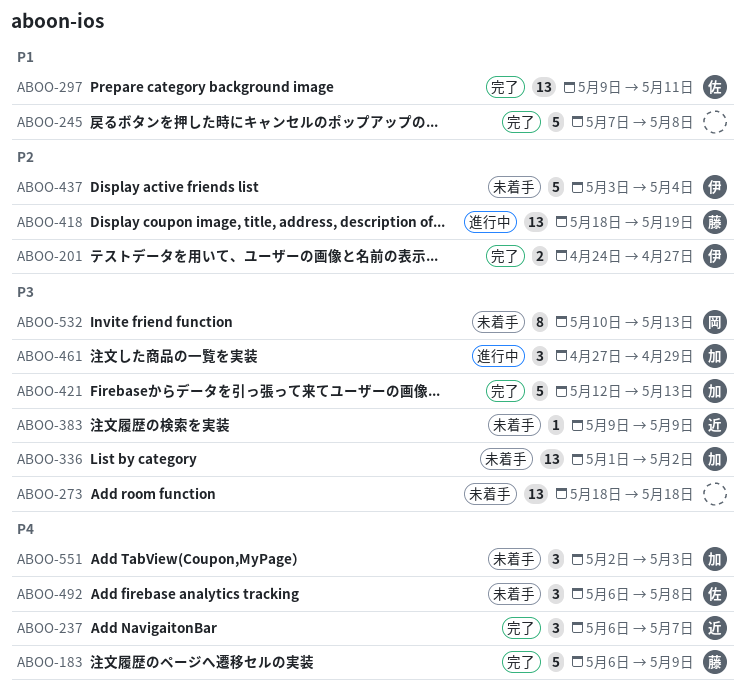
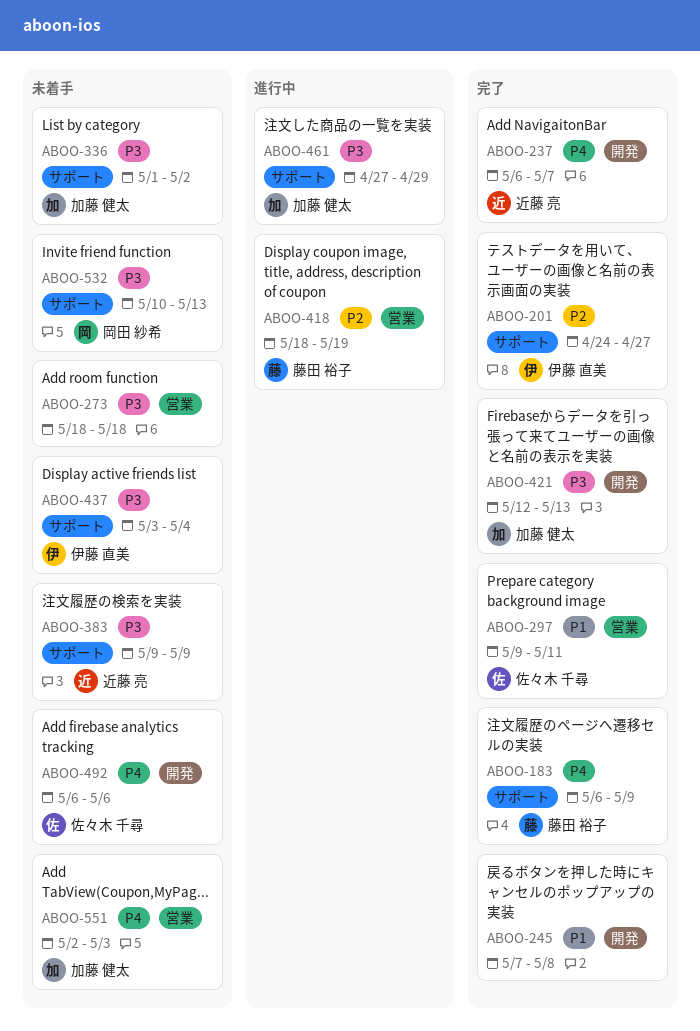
ABOO-437, priority: P2 -> P3
ABOO-492, due: May 8 -> May 6

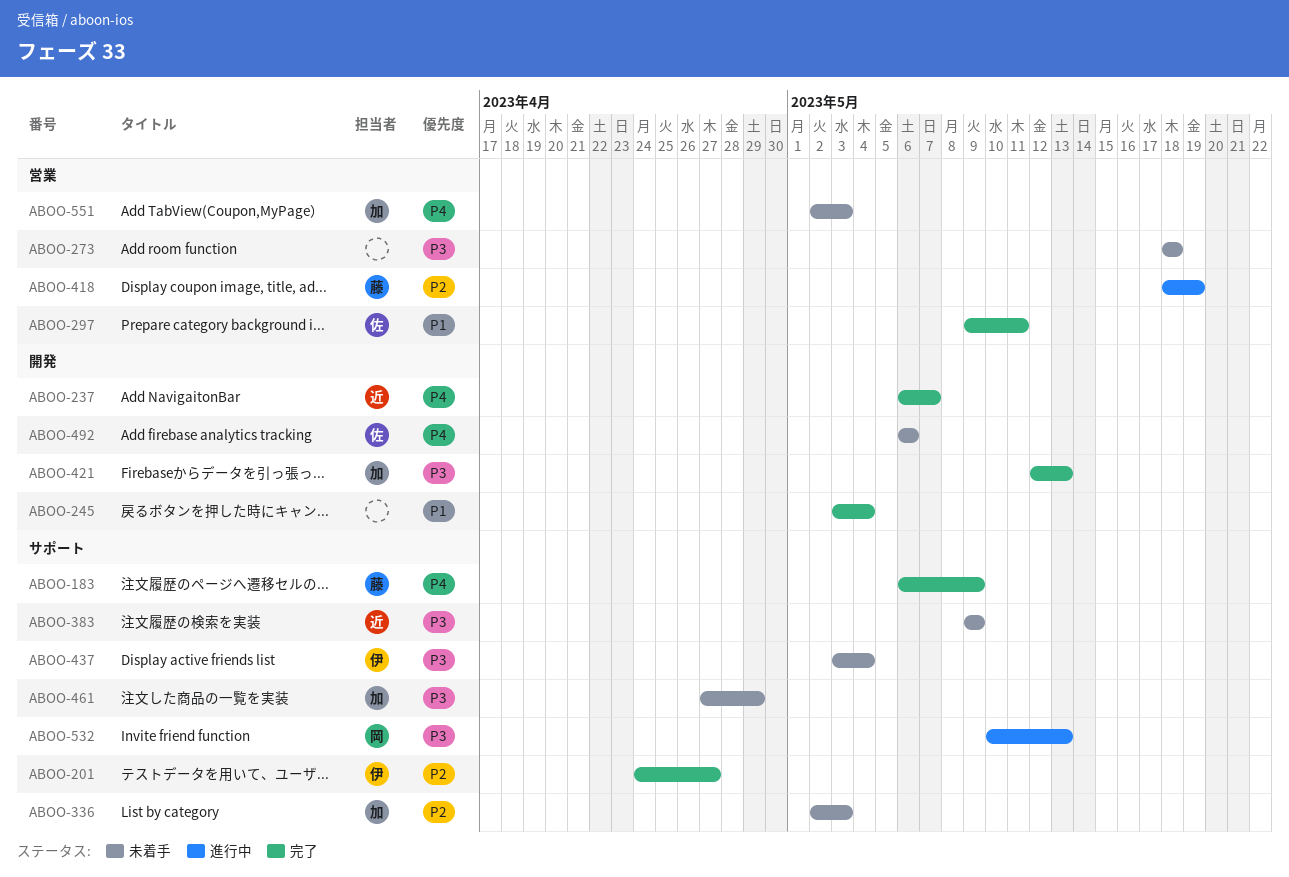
ABOO-245, start: May 7 -> May 3
ABOO-245, due: May 8 -> May 4
ABOO-336, priority: P3 -> P2
ABOO-336, start: May 1 -> May 2
ABOO-336, due: May 2 -> May 3
ABOO-461, status: 進行中 -> 未着手
ABOO-532, status: 未着手 -> 進行中

